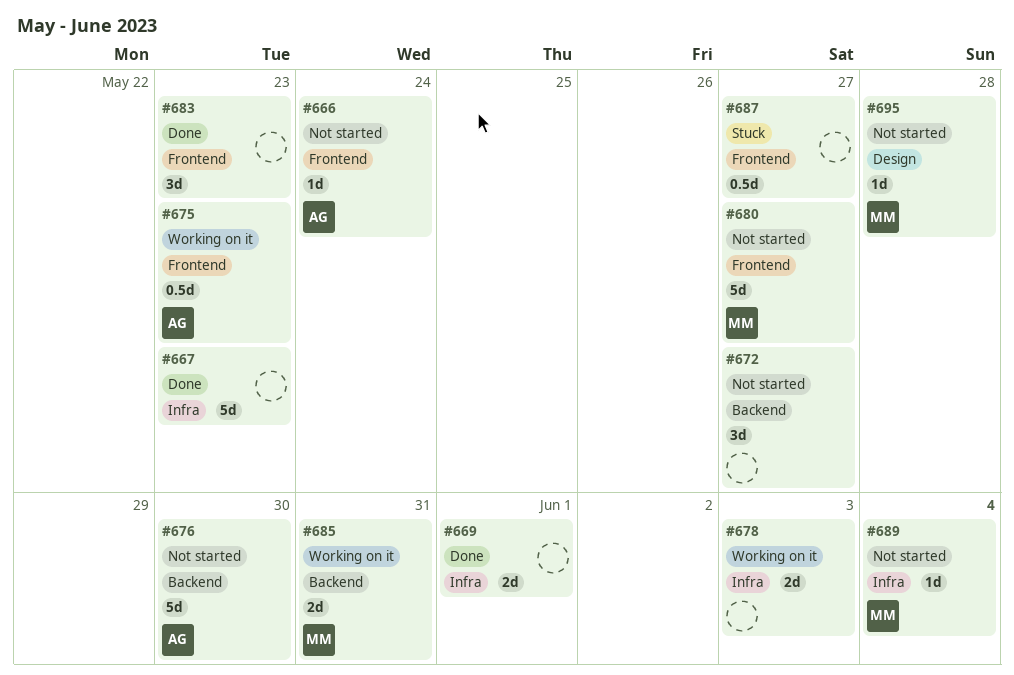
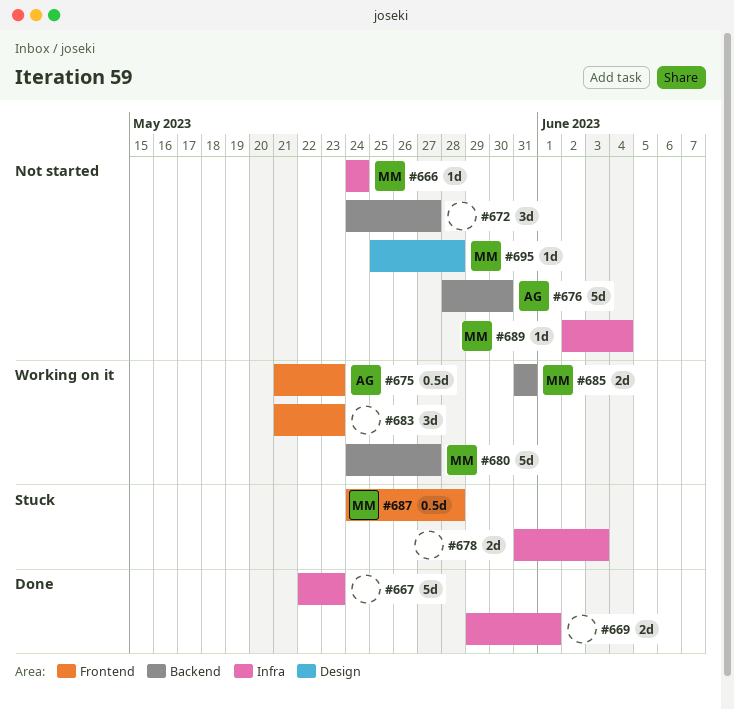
#666, owner: AG -> MM
#666, label: Frontend -> Infra
#678, status: Working on it -> Stuck
#680, status: Not started -> Working on it
#680, label: Frontend -> Backend
#683, status: Done -> Working on it
#687, owner: none -> MM
#687, due: May 27 -> May 28

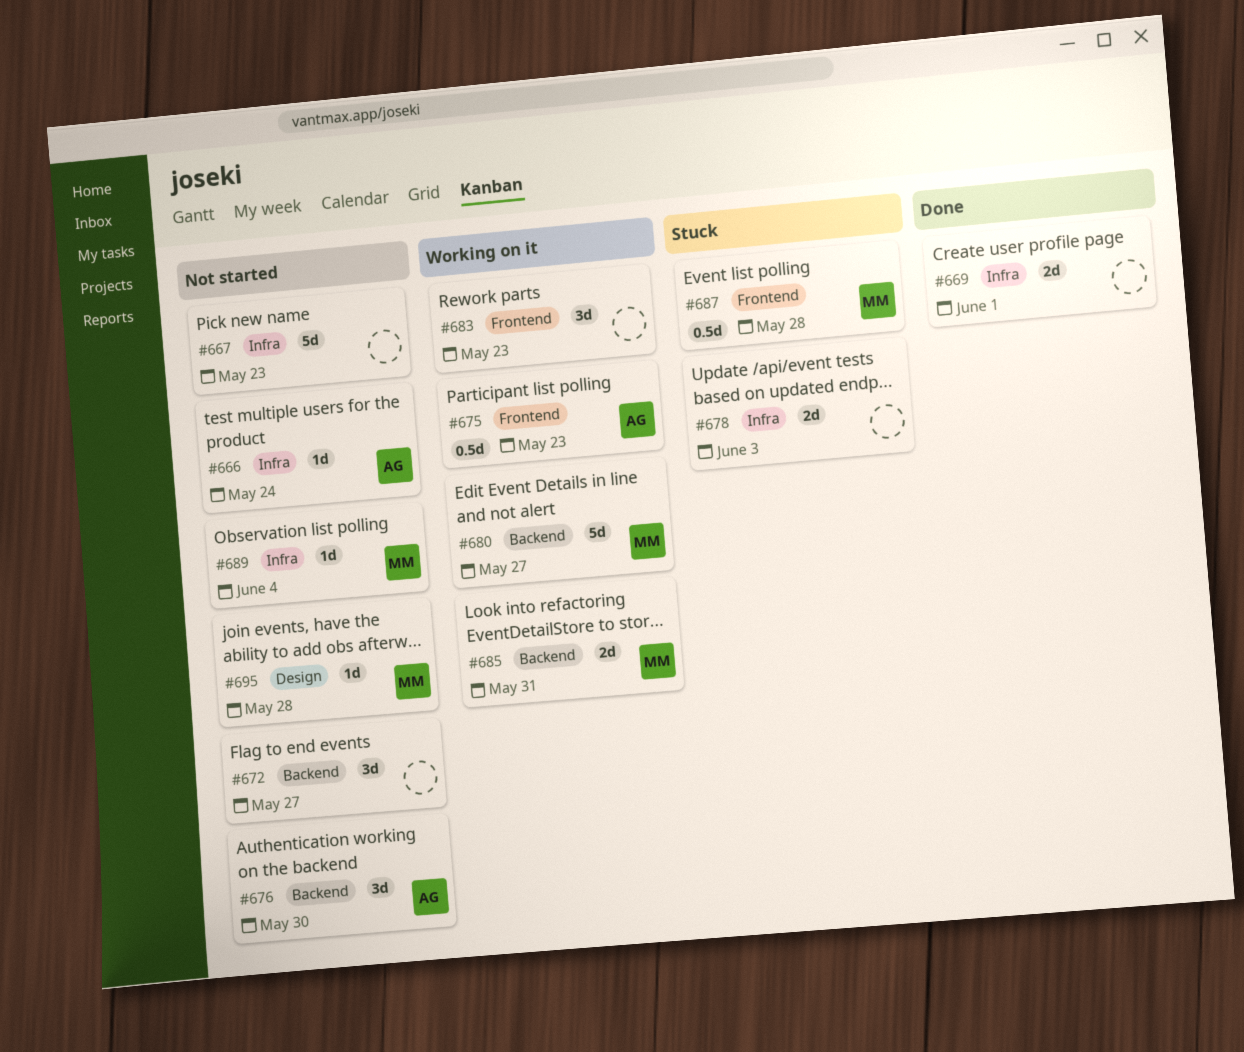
#666, owner: MM -> AG
#667, status: Done -> Not started
#676, estimate: 5d -> 3d

